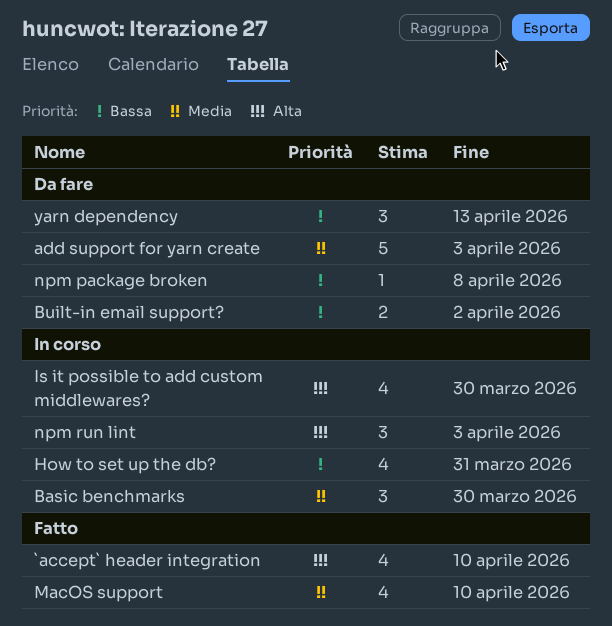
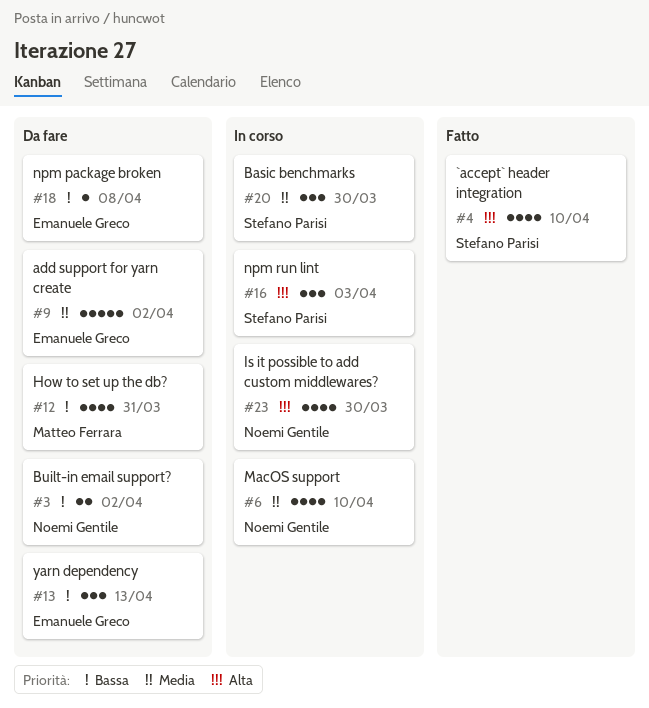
add support for yarn create, due: Apr 3 -> Apr 2
How to set up the db?, status: In corso -> Da fare
MacOS support, status: Fatto -> In corso

